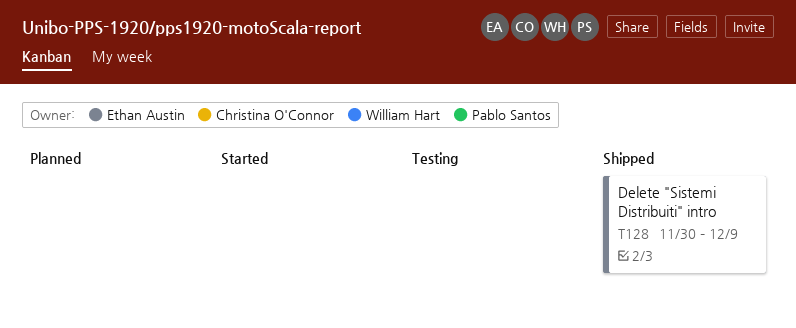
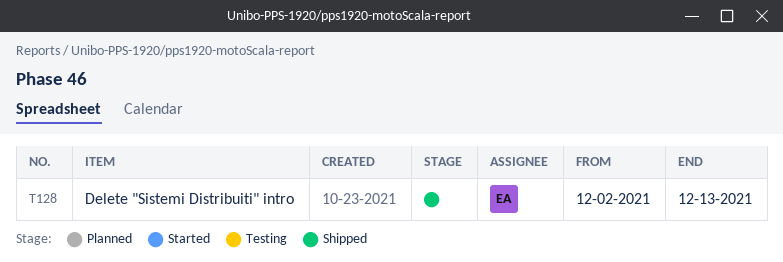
T128, start: Nov 30 -> Dec 2
T128, due: Dec 9 -> Dec 13

